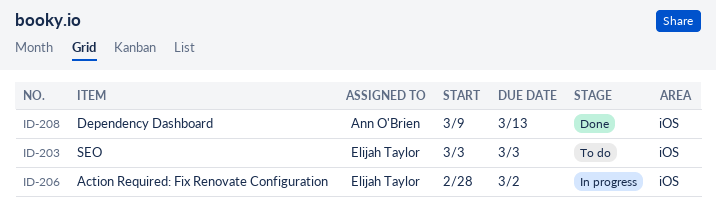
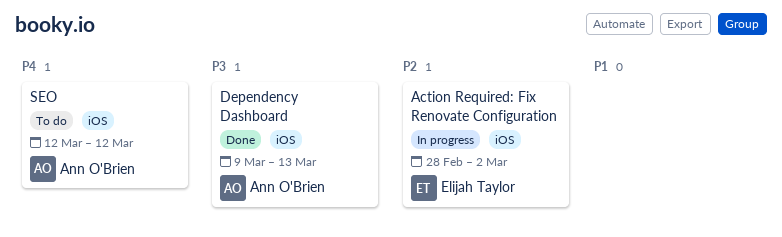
SEO, owner: Elijah Taylor -> Ann O'Brien
SEO, start: Mar 3 -> Mar 12
SEO, due: Mar 3 -> Mar 12

